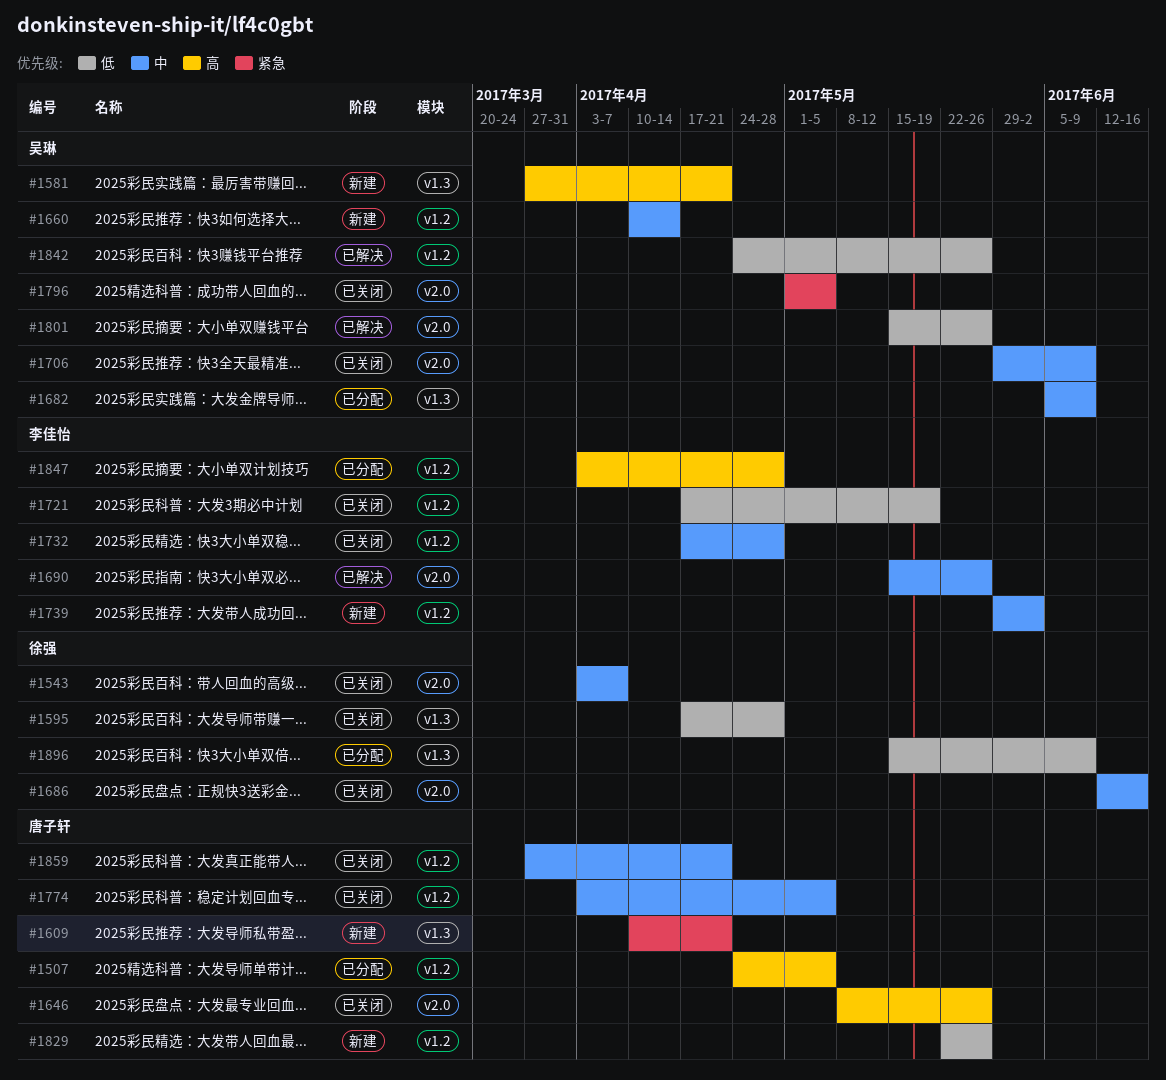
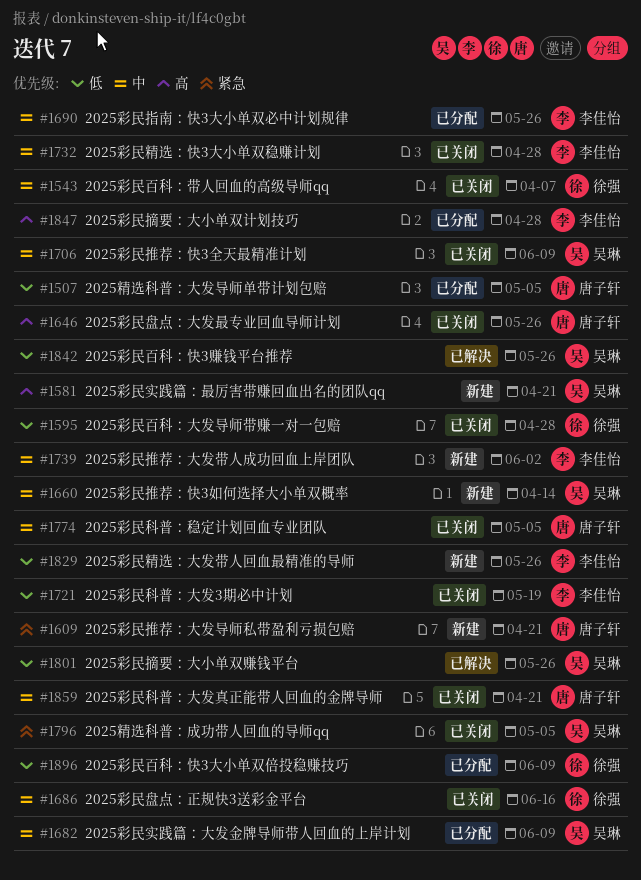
#1507, priority: 高 -> 低
#1690, status: 已解决 -> 已分配
#1829, owner: 唐子轩 -> 李佳怡

